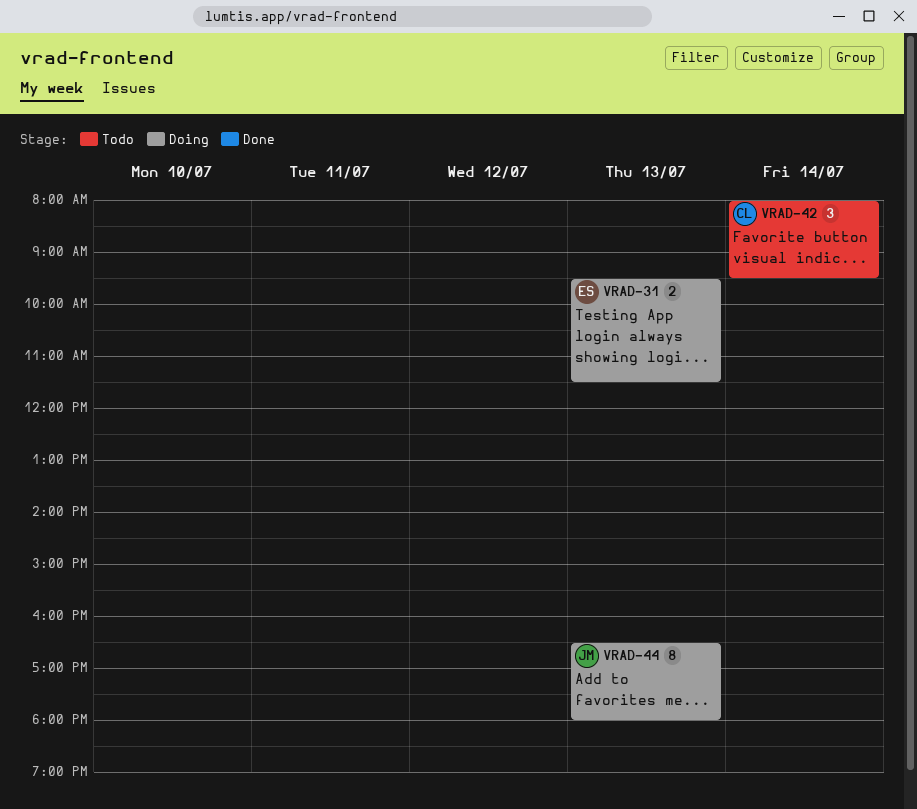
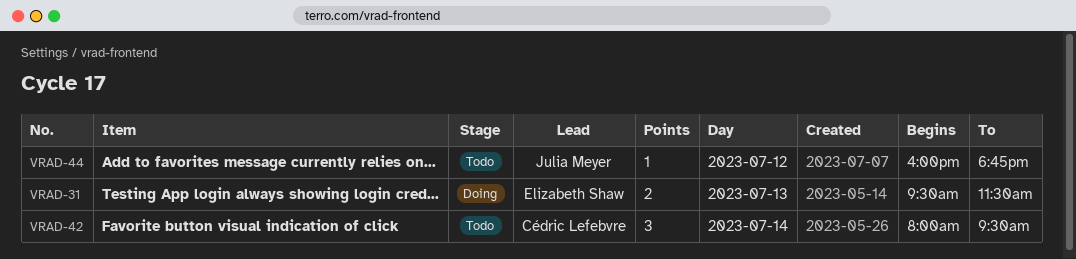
VRAD-44, status: Doing -> Todo
VRAD-44, estimate: 8 -> 1
VRAD-44, day: Jul 13 -> Jul 12
VRAD-44, begins: 16:30 -> 16:00
VRAD-44, ends: 18:00 -> 18:45

